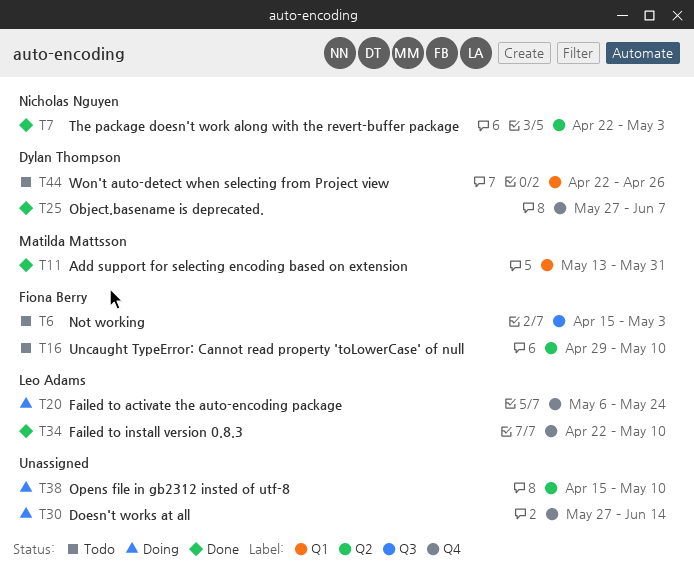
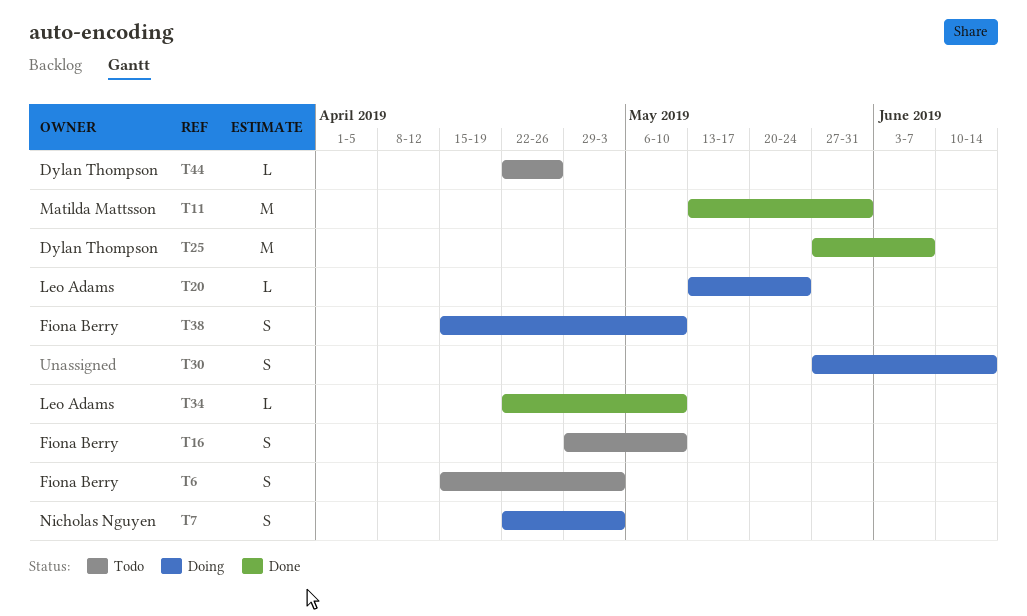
T7, status: Done -> Doing
T20, start: May 6 -> May 13
T38, owner: none -> Fiona Berry

